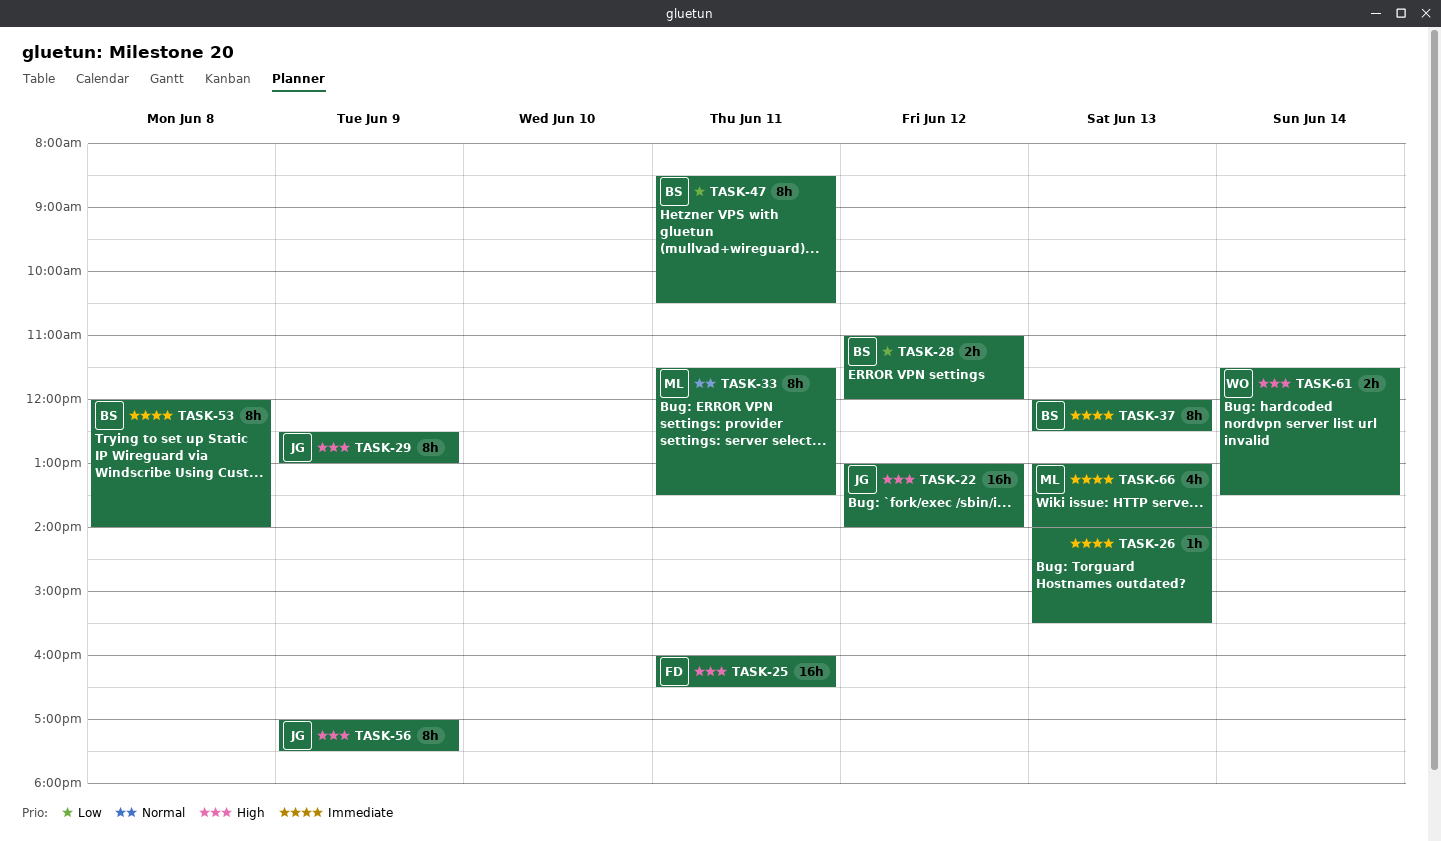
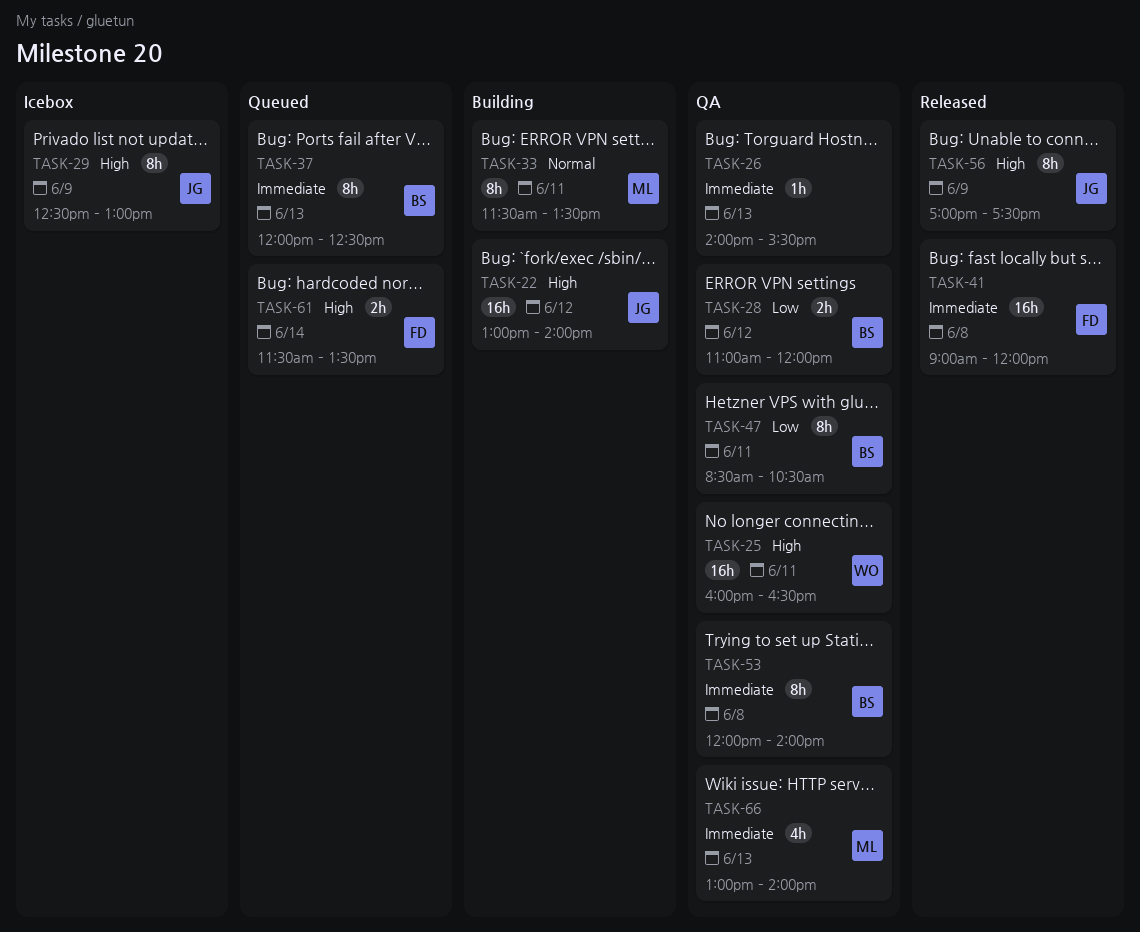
TASK-25, owner: FD -> WO
TASK-41: none -> present
TASK-61, owner: WO -> FD

